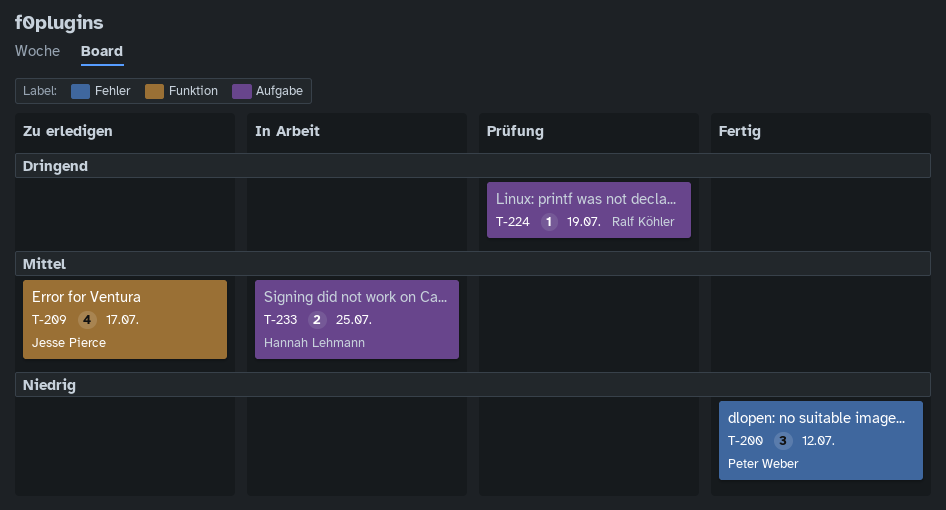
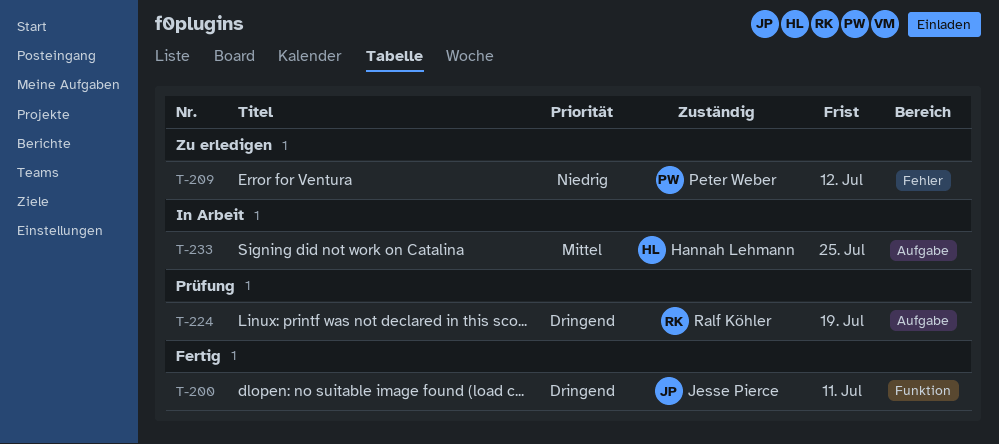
T-200, owner: Peter Weber -> Jesse Pierce
T-200, priority: Niedrig -> Dringend
T-200, label: Fehler -> Funktion
T-200, due: Jul 12 -> Jul 11
T-209, owner: Jesse Pierce -> Peter Weber
T-209, priority: Mittel -> Niedrig
T-209, label: Funktion -> Fehler
T-209, due: Jul 17 -> Jul 12

